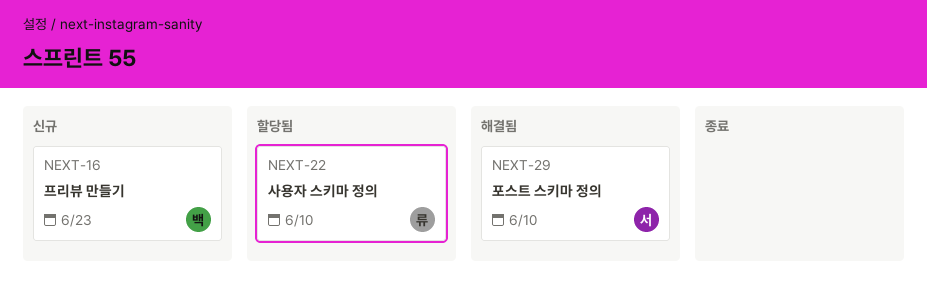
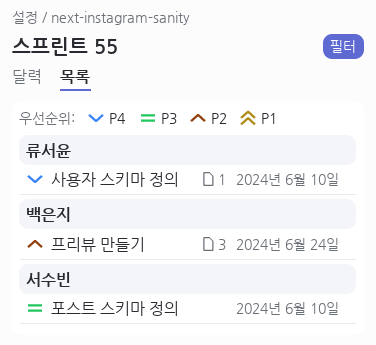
프리뷰 만들기, due: Jun 23 -> Jun 24

